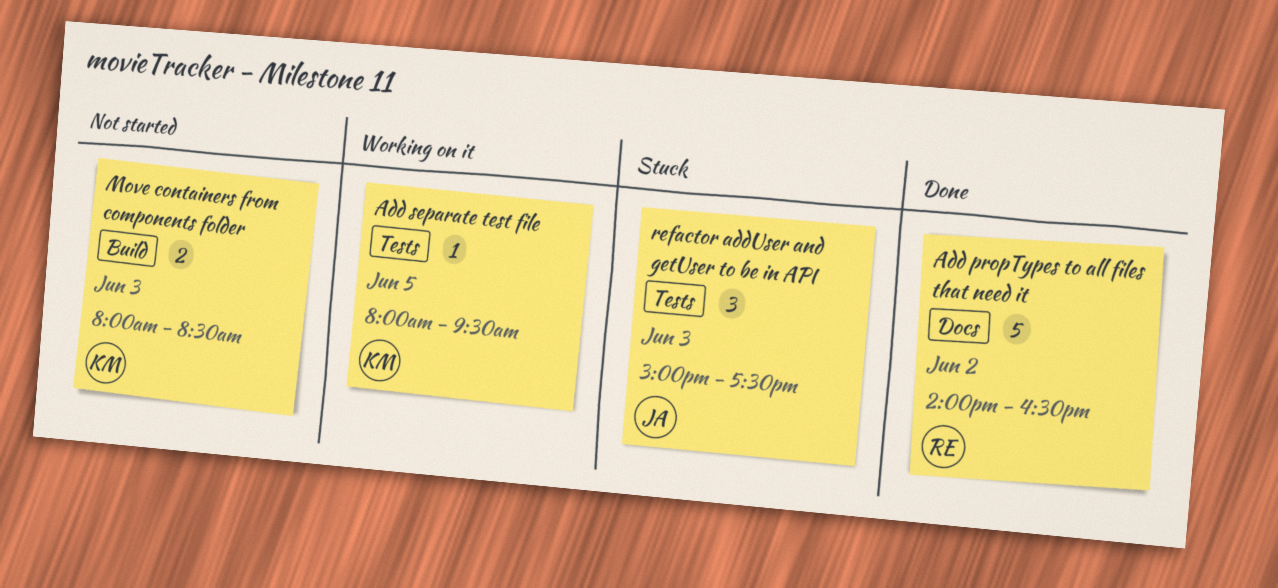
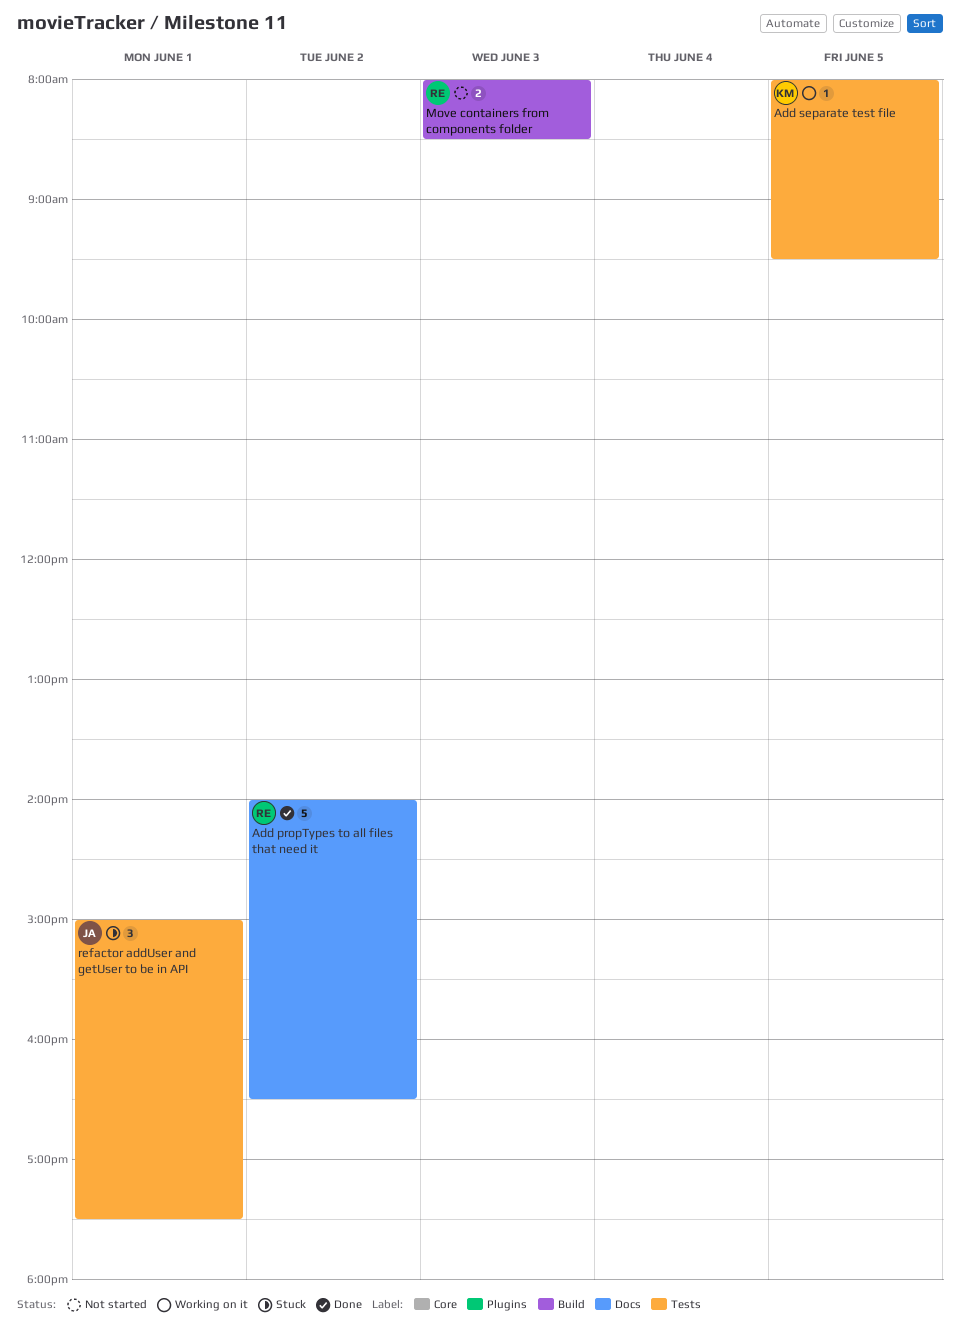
Move containers from components folder, owner: KM -> RE
refactor addUser and getUser to be in API, day: Jun 3 -> Jun 1

